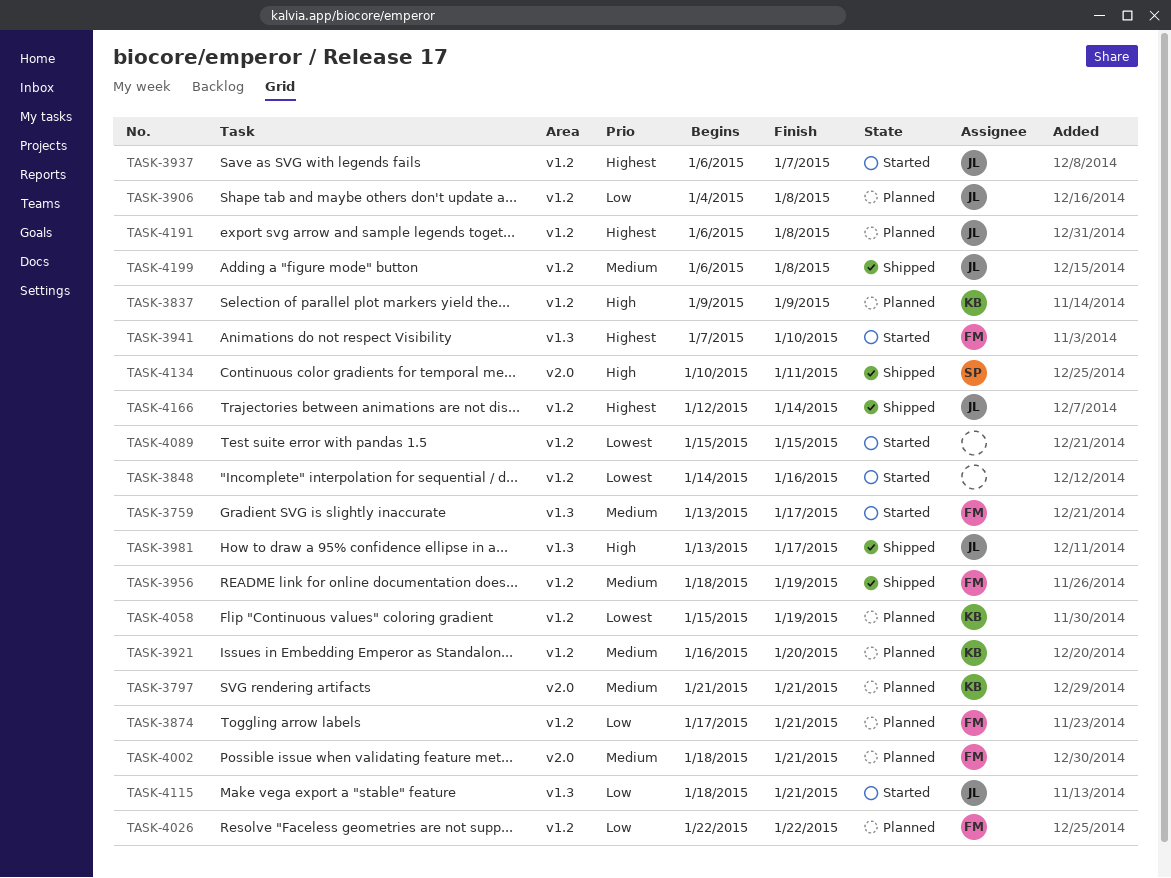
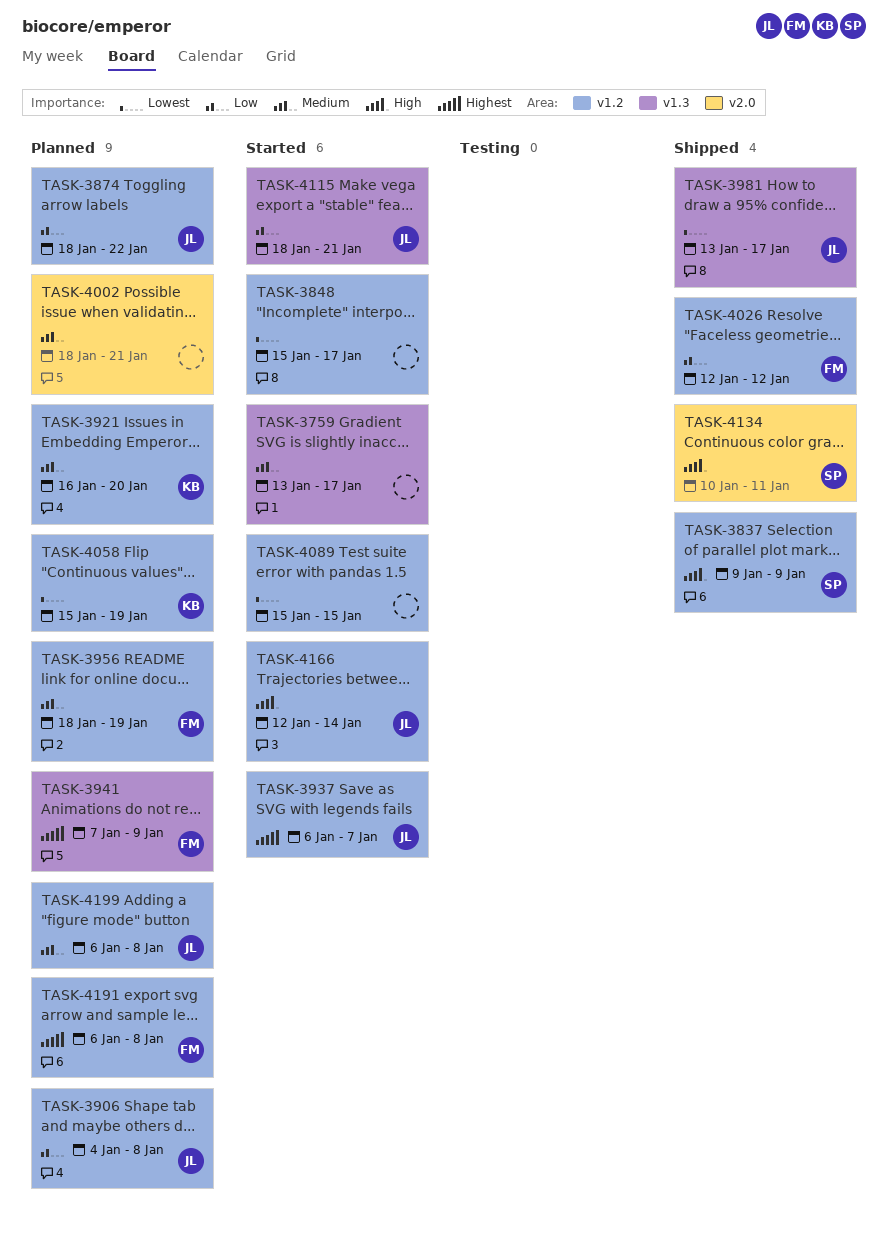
TASK-3759, owner: FM -> none
TASK-3797: present -> none
TASK-3837, status: Planned -> Shipped
TASK-3837, owner: KB -> SP
TASK-3848, start: Jan 14 -> Jan 15
TASK-3848, due: Jan 16 -> Jan 17
TASK-3874, owner: FM -> JL
TASK-3874, start: Jan 17 -> Jan 18
TASK-3874, due: Jan 21 -> Jan 22
TASK-3941, status: Started -> Planned
TASK-3941, due: Jan 10 -> Jan 9
TASK-3956, status: Shipped -> Planned
TASK-3981, priority: High -> Lowest
TASK-4002, owner: FM -> none
TASK-4026, status: Planned -> Shipped
TASK-4026, start: Jan 22 -> Jan 12
TASK-4026, due: Jan 22 -> Jan 12
TASK-4166, status: Shipped -> Started
TASK-4166, priority: Highest -> High
TASK-4191, owner: JL -> FM
TASK-4199, status: Shipped -> Planned

